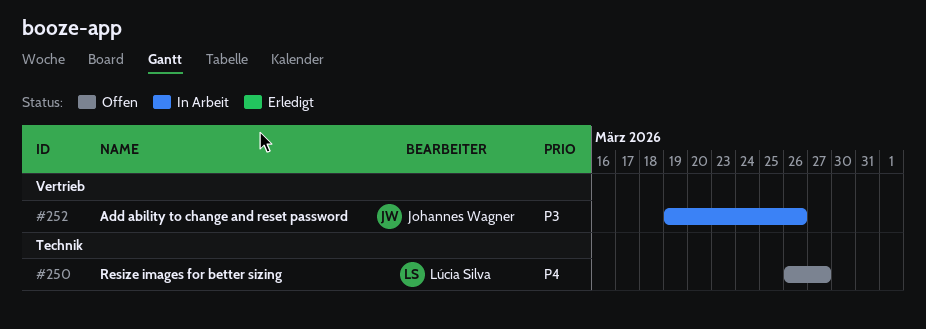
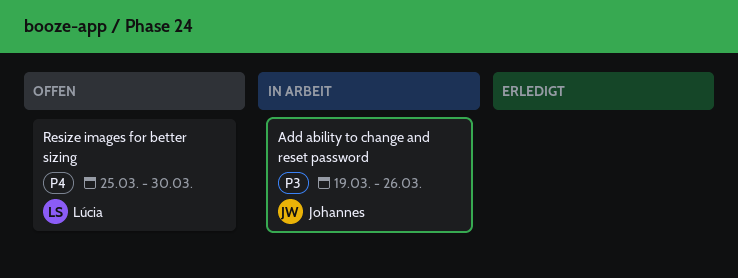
Resize images for better sizing, start: Mar 26 -> Mar 25
Resize images for better sizing, due: Mar 27 -> Mar 30

